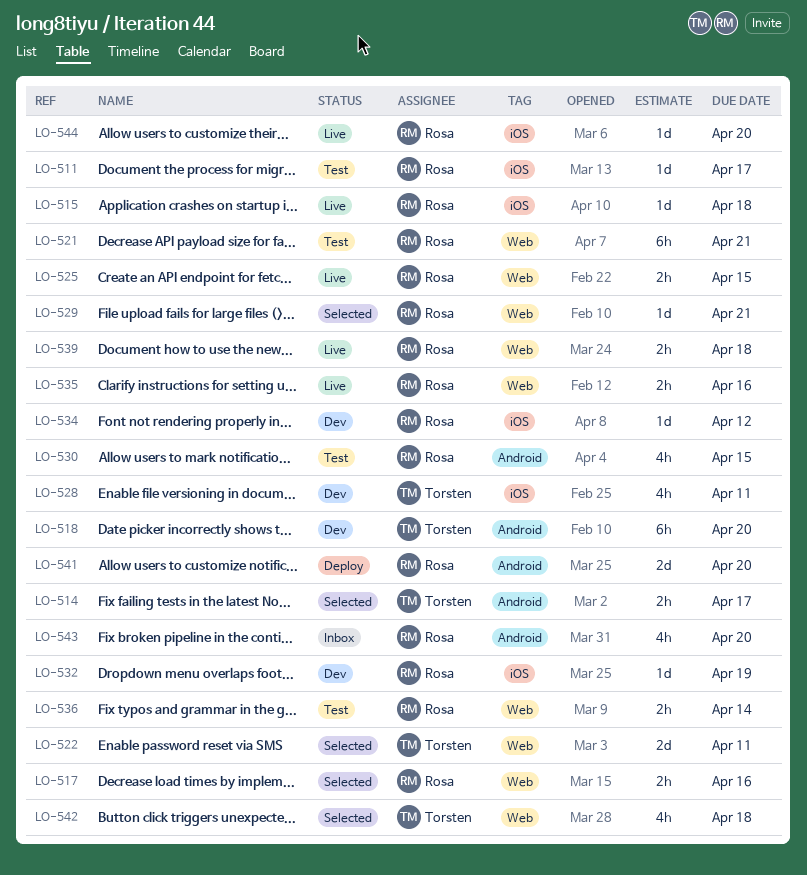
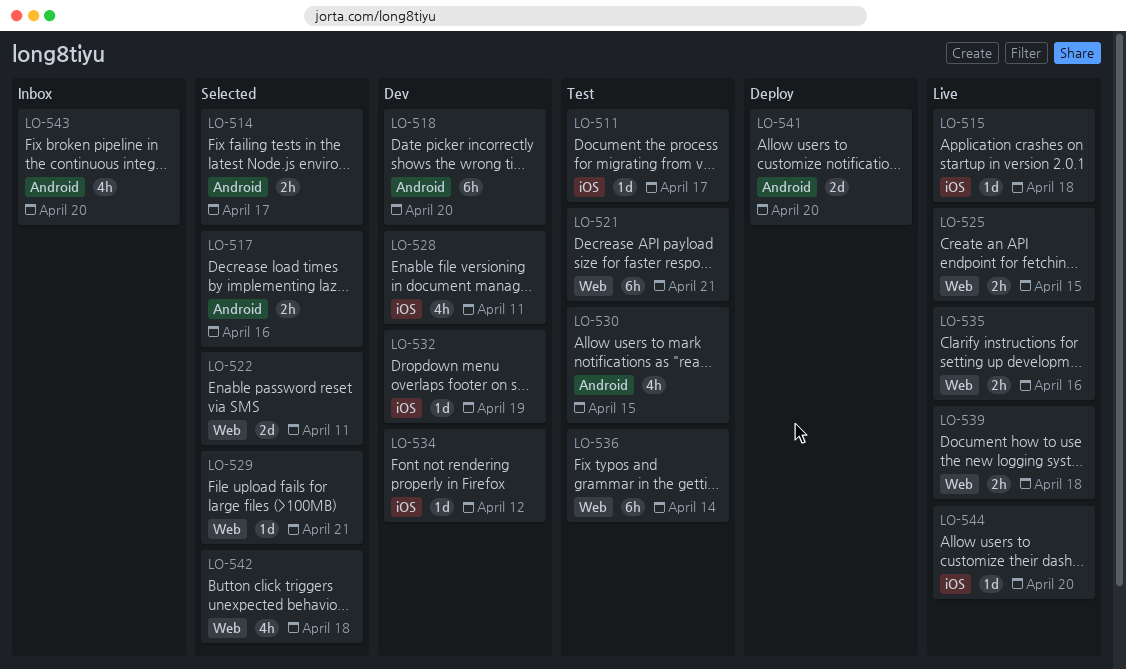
LO-517, label: Web -> Android
LO-536, estimate: 2h -> 6h

